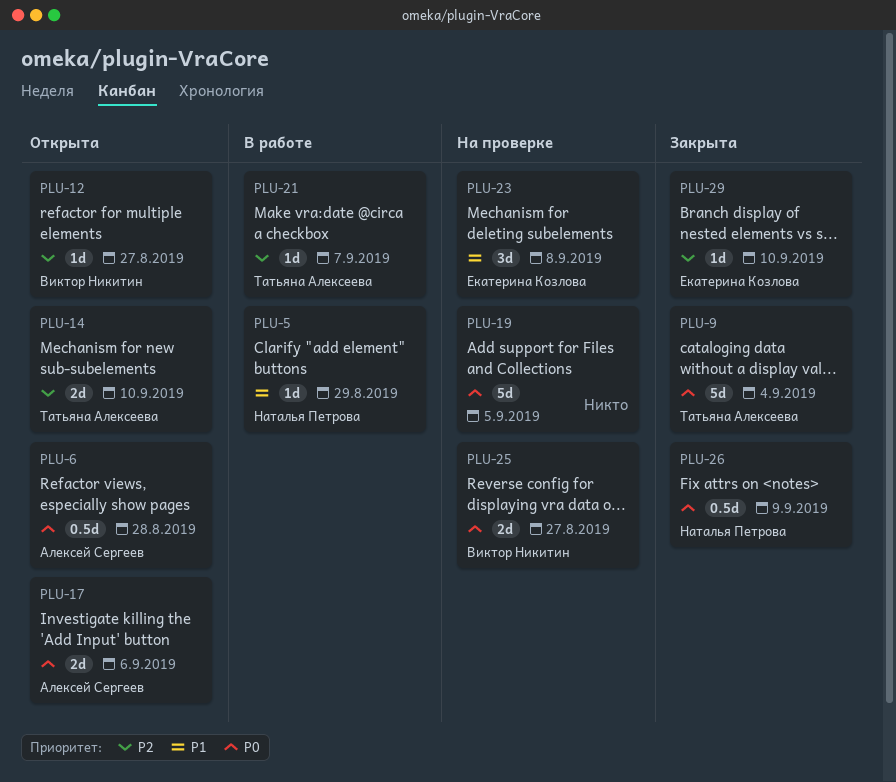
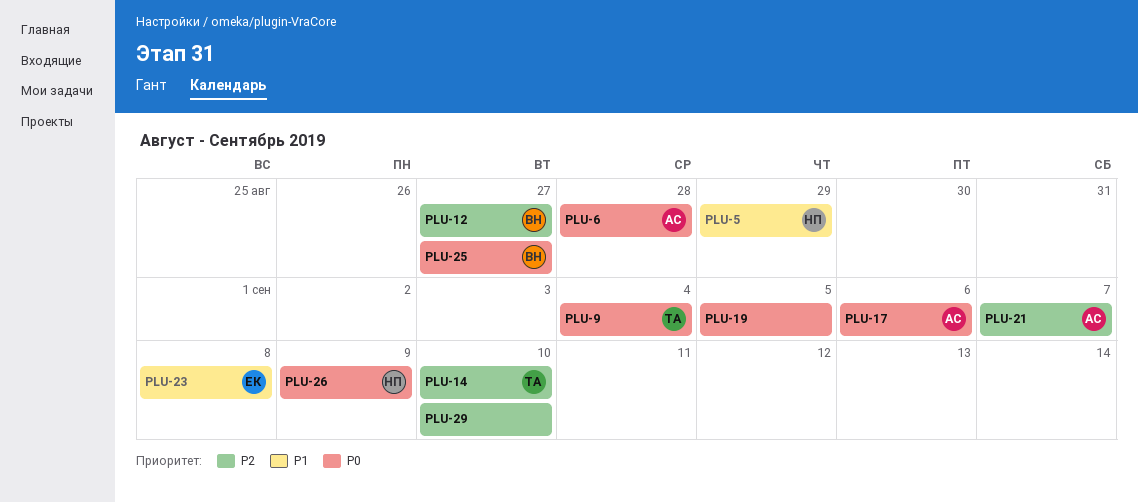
PLU-21, owner: Татьяна Алексеева -> Алексей Сергеев
PLU-29, owner: Екатерина Козлова -> none

